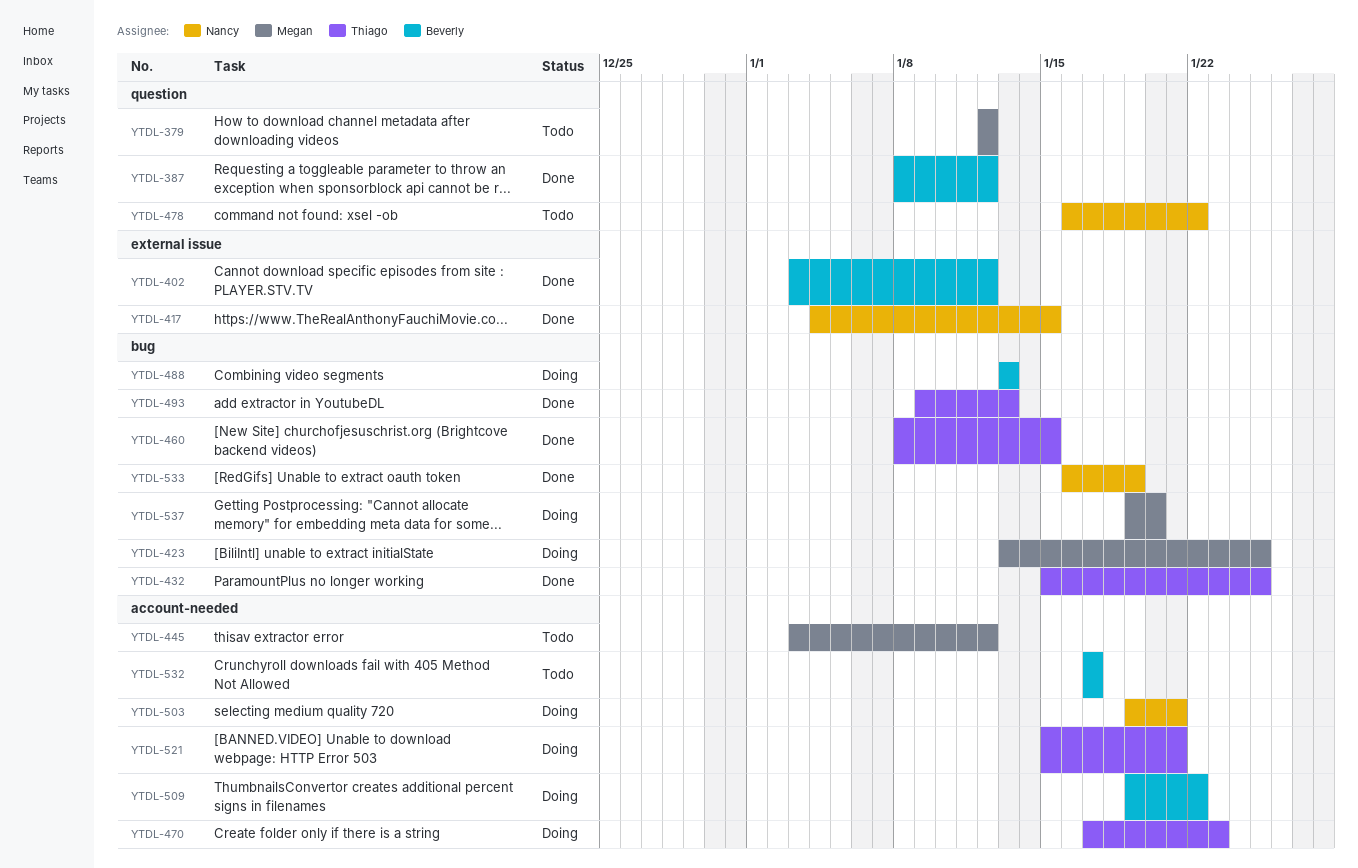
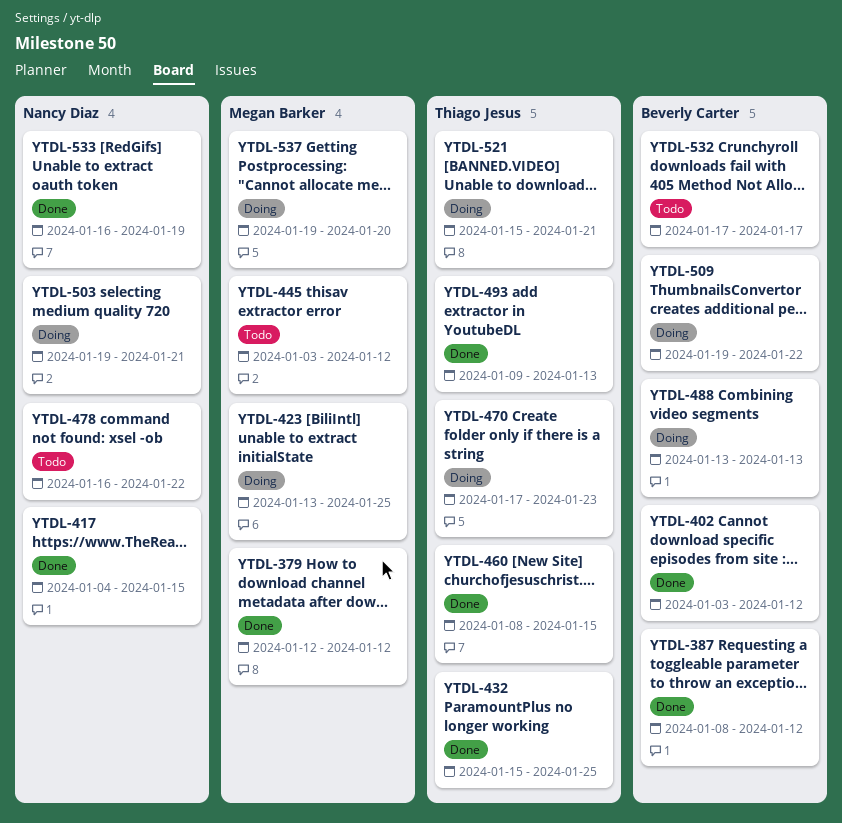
YTDL-379, status: Todo -> Done

